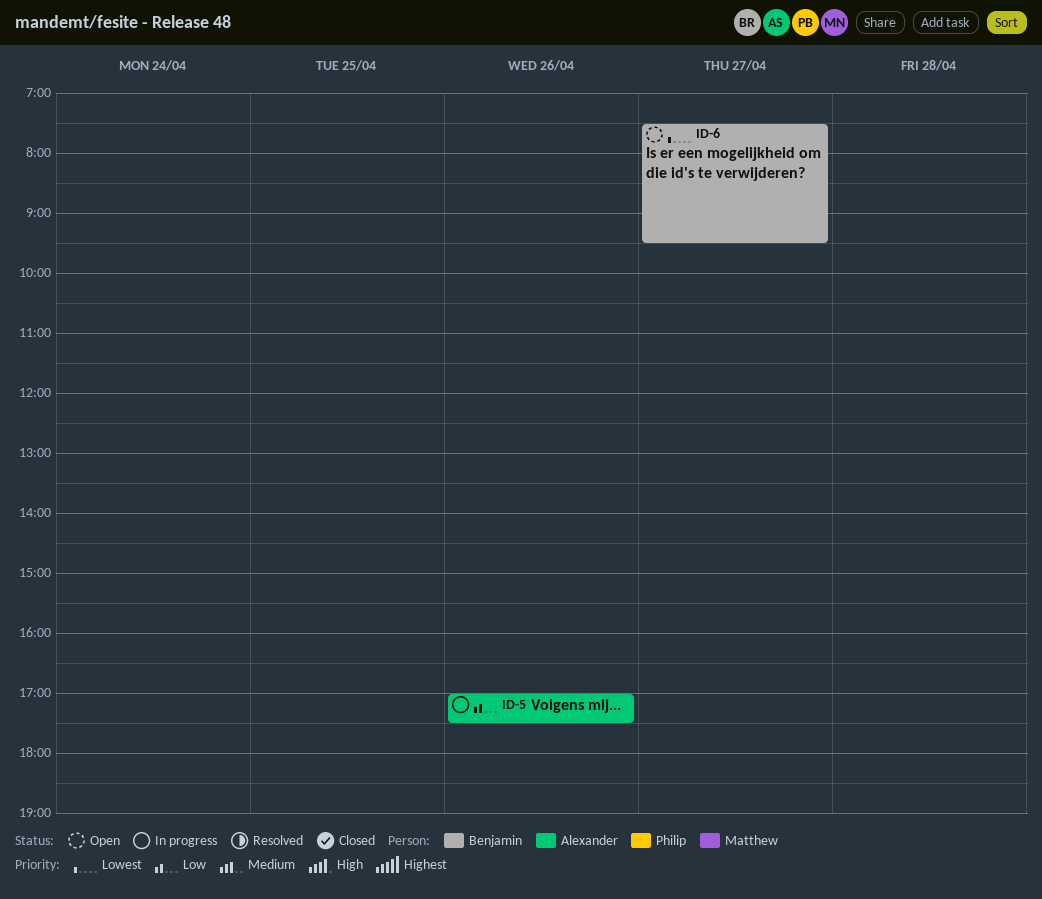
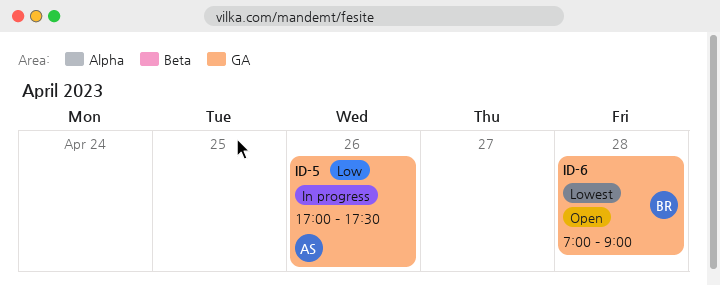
ID-6, day: Apr 27 -> Apr 28
ID-6, begins: 07:30 -> 07:00
ID-6, ends: 09:30 -> 09:00

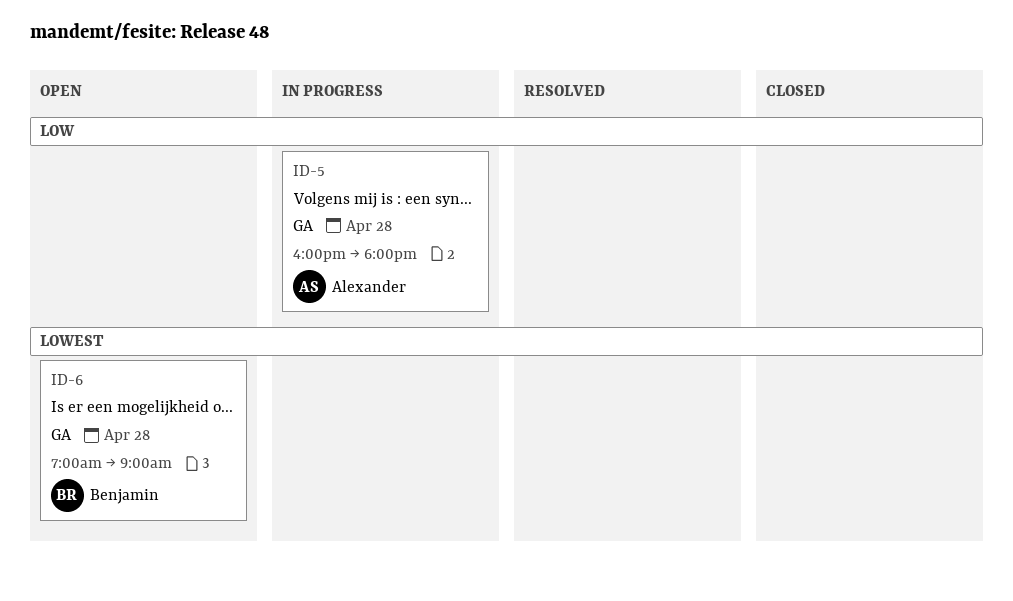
ID-5, day: Apr 26 -> Apr 28
ID-5, begins: 17:00 -> 16:00
ID-5, ends: 17:30 -> 18:00

